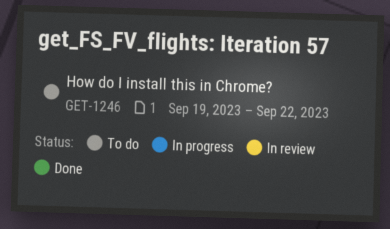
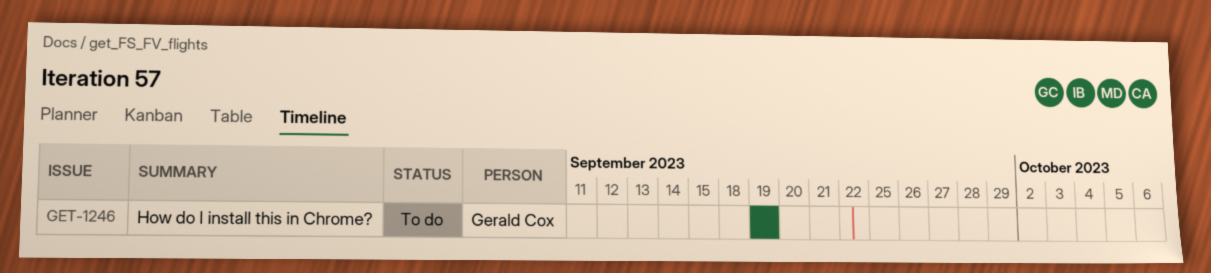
GET-1246, due: Sep 22 -> Sep 19

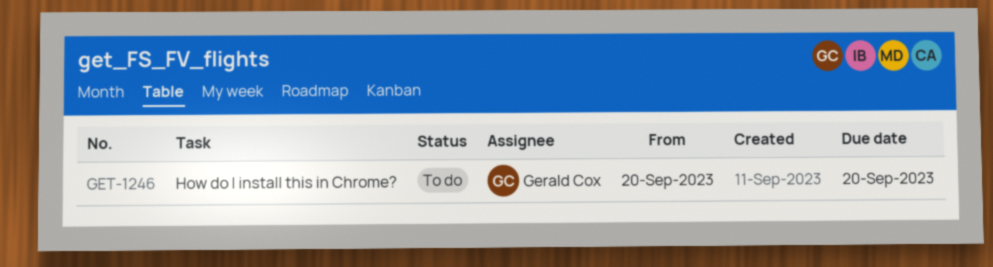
GET-1246, start: Sep 19 -> Sep 20
GET-1246, due: Sep 19 -> Sep 20

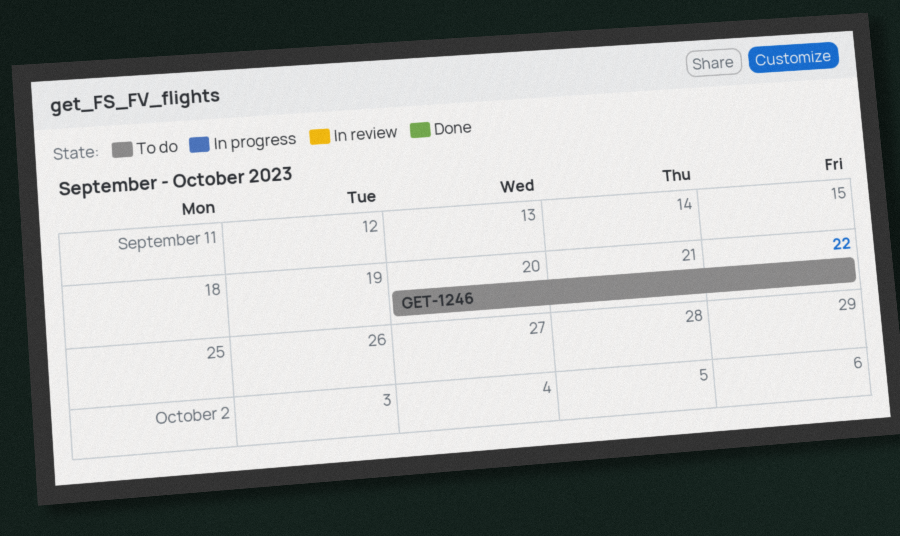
GET-1246, due: Sep 20 -> Sep 22

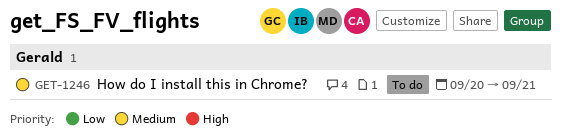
GET-1246, due: Sep 22 -> Sep 21

